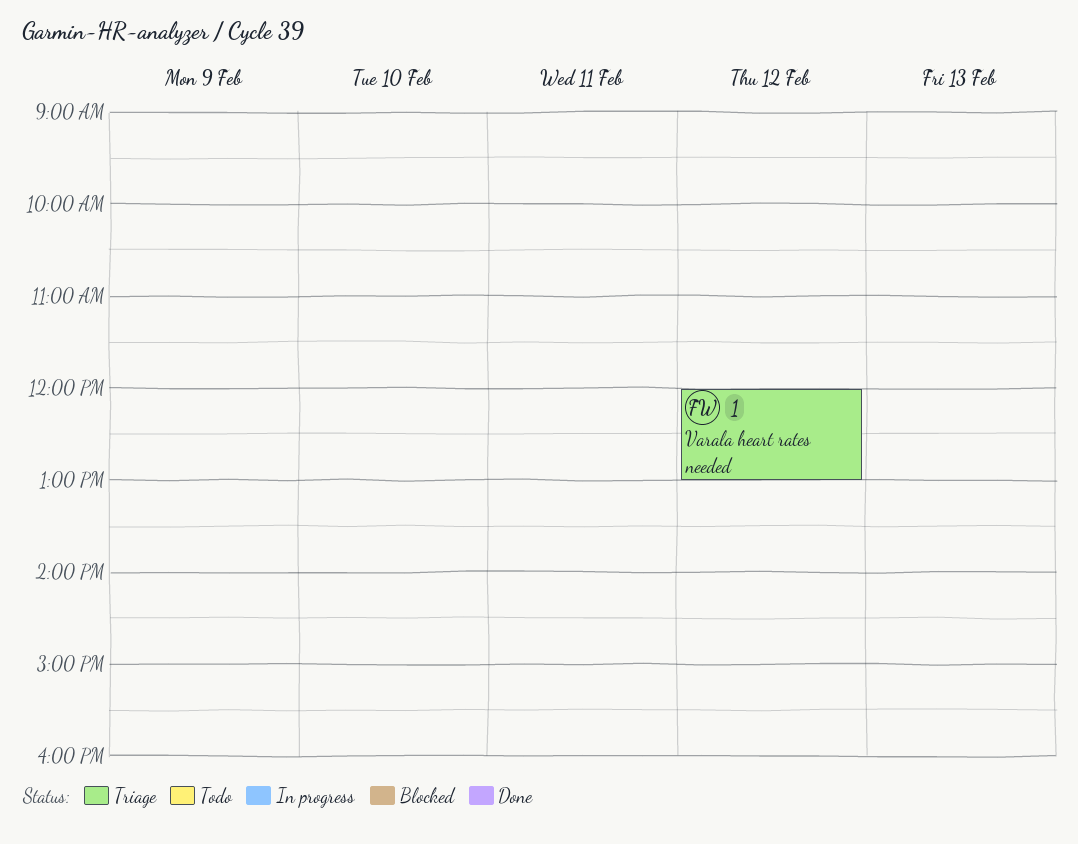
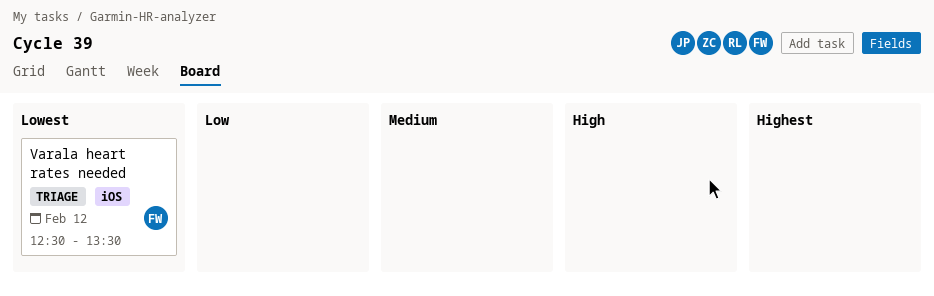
Varala heart rates needed, begins: 12:00 -> 12:30
Varala heart rates needed, ends: 13:00 -> 13:30

